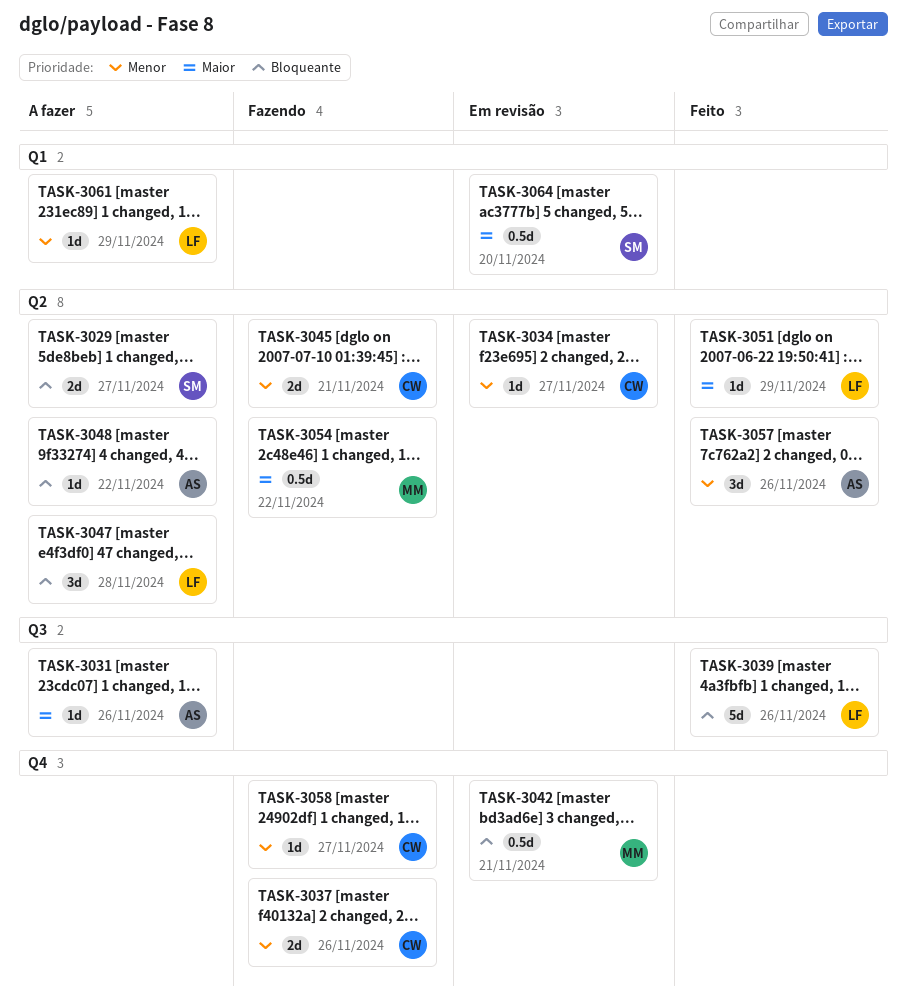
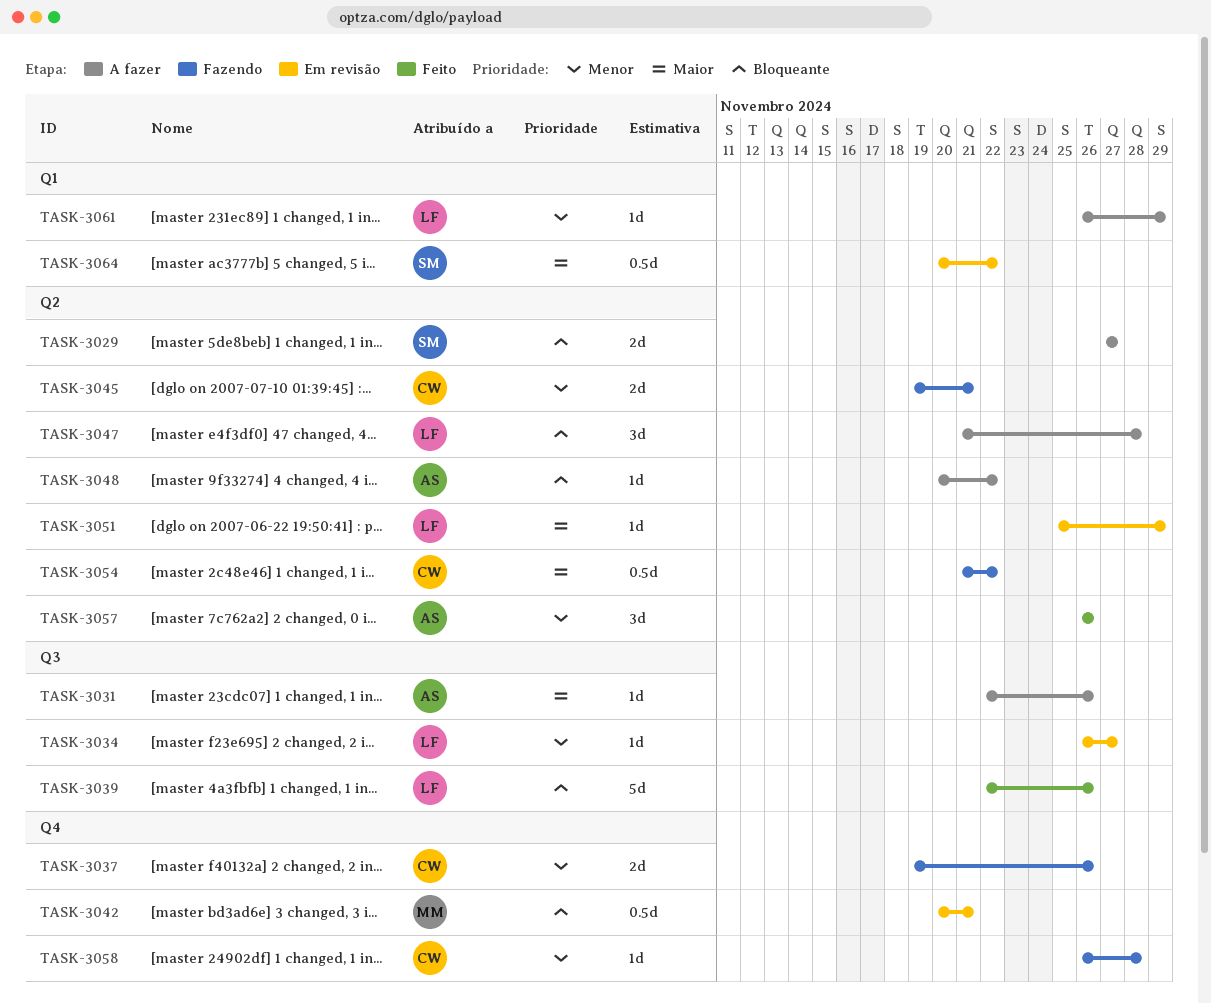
TASK-3034, owner: CW -> LF
TASK-3034, label: Q2 -> Q3
TASK-3051, status: Feito -> Em revisão
TASK-3054, owner: MM -> CW
TASK-3058, due: Nov 27 -> Nov 28
TASK-3064, due: Nov 20 -> Nov 22

